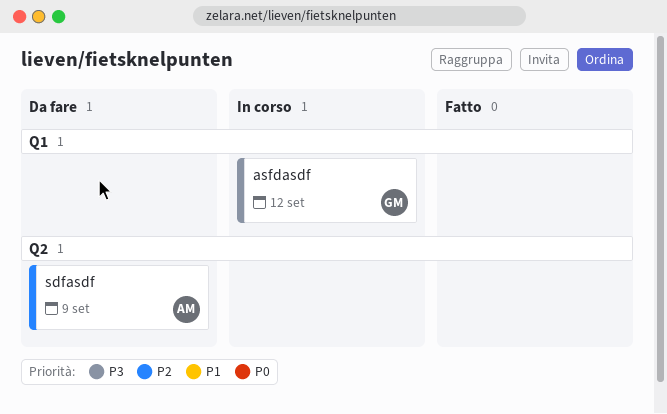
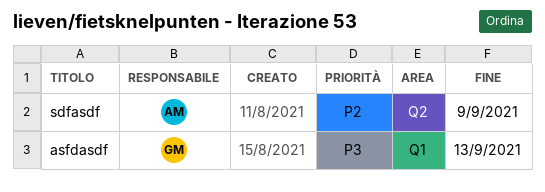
asfdasdf, due: Sep 12 -> Sep 13

